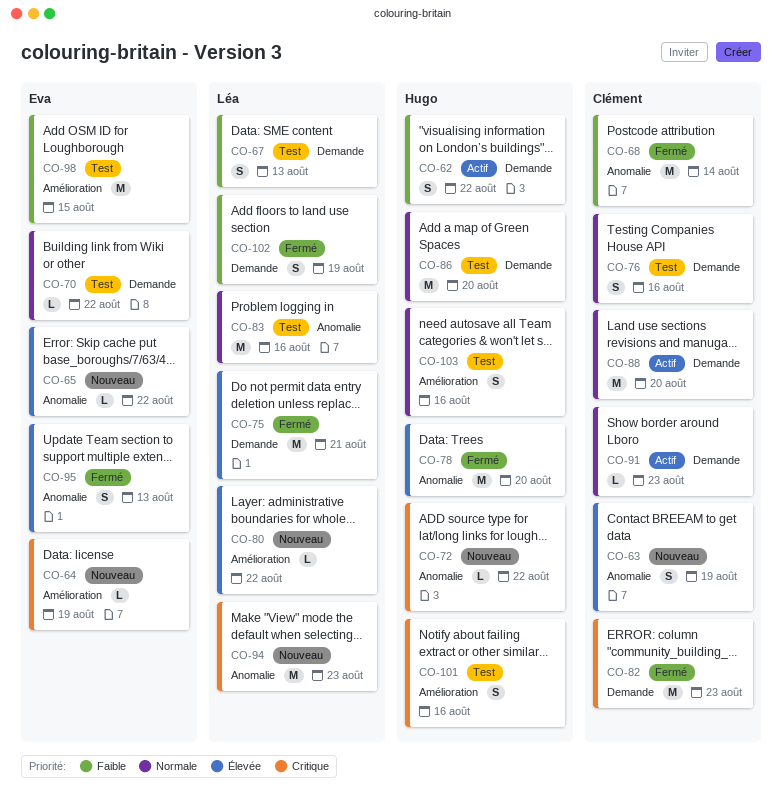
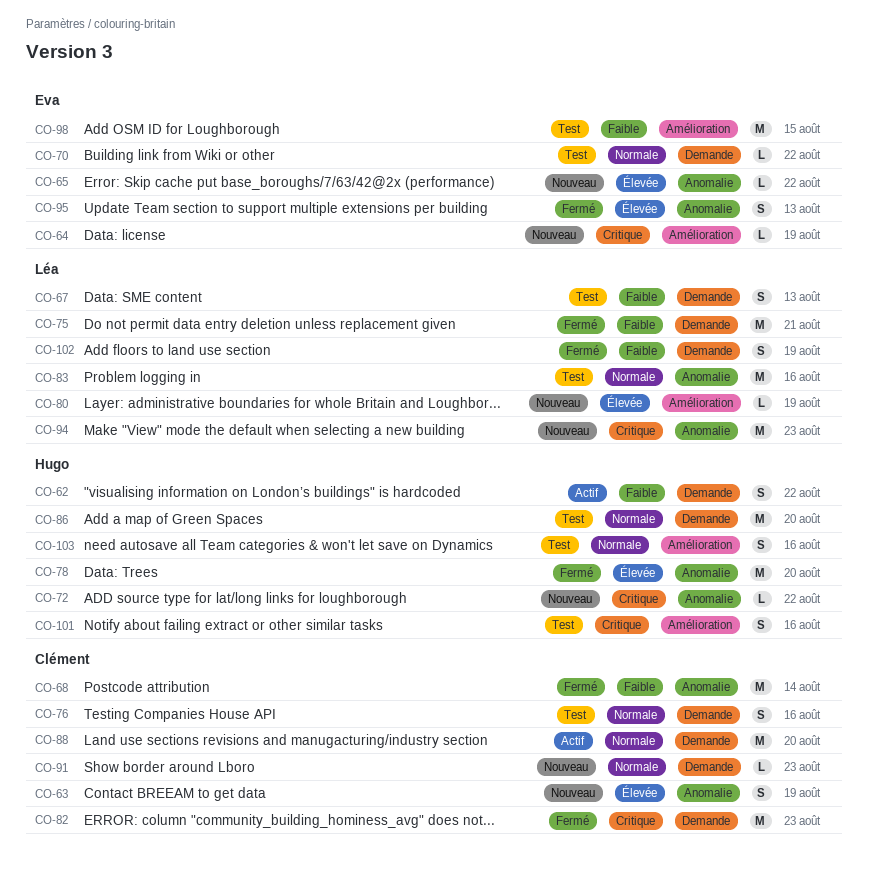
CO-75, priority: Élevée -> Faible
CO-80, due: Aug 22 -> Aug 19
CO-91, status: Actif -> Nouveau

